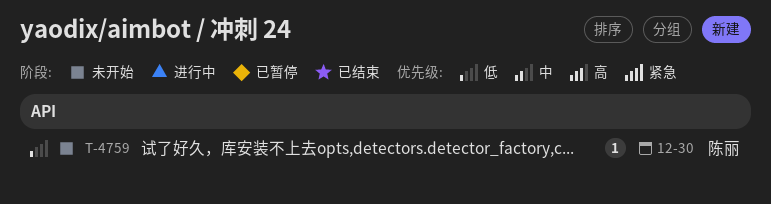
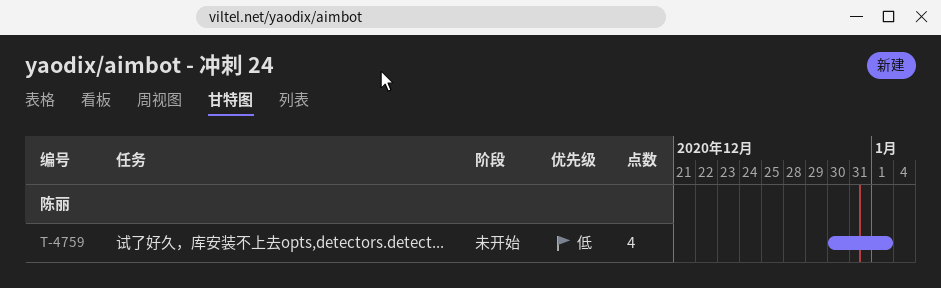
T-4759, estimate: 1 -> 4
T-4759, due: Dec 30 -> Jan 1

